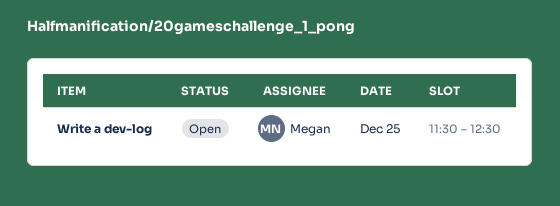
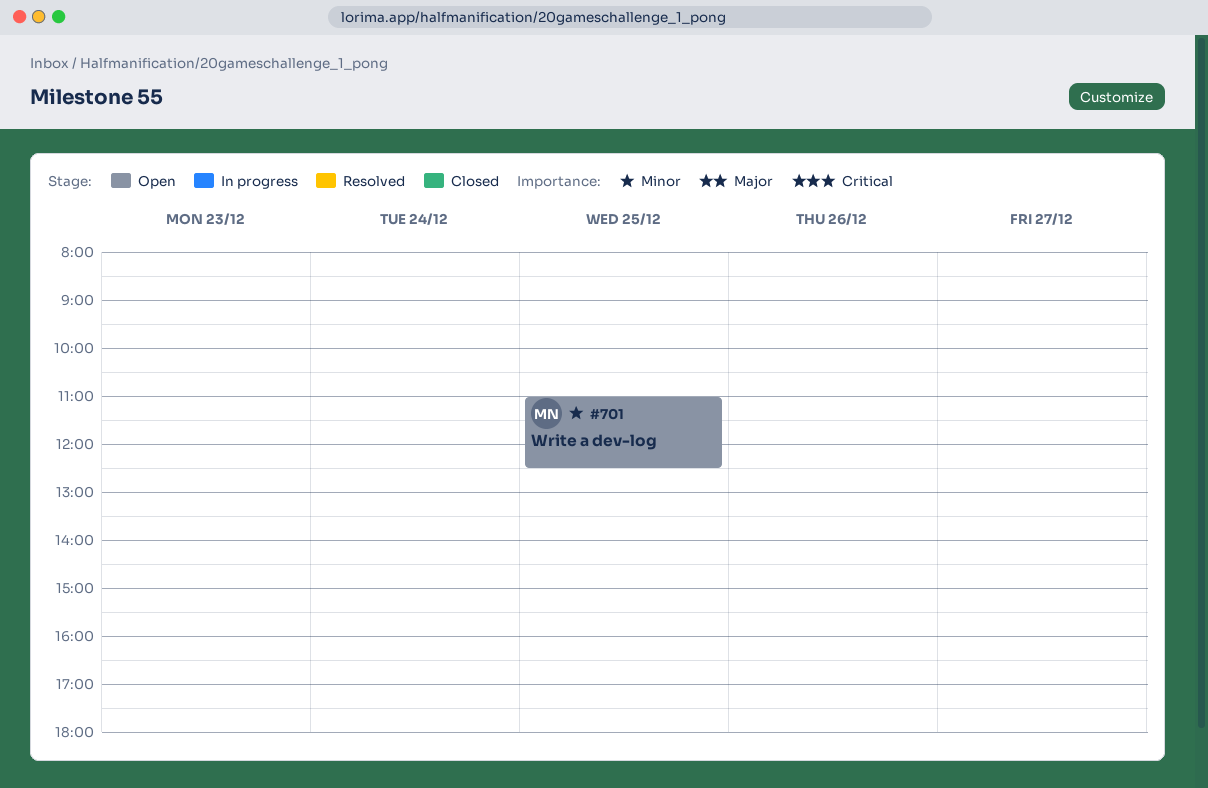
Write a dev-log, begins: 11:30 -> 11:00

